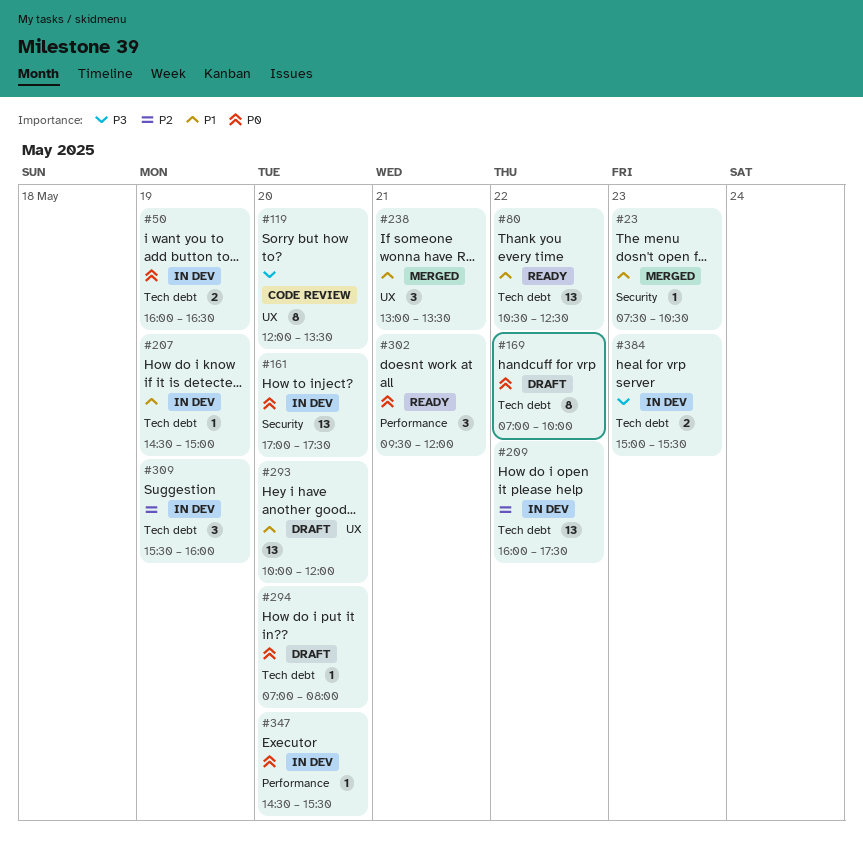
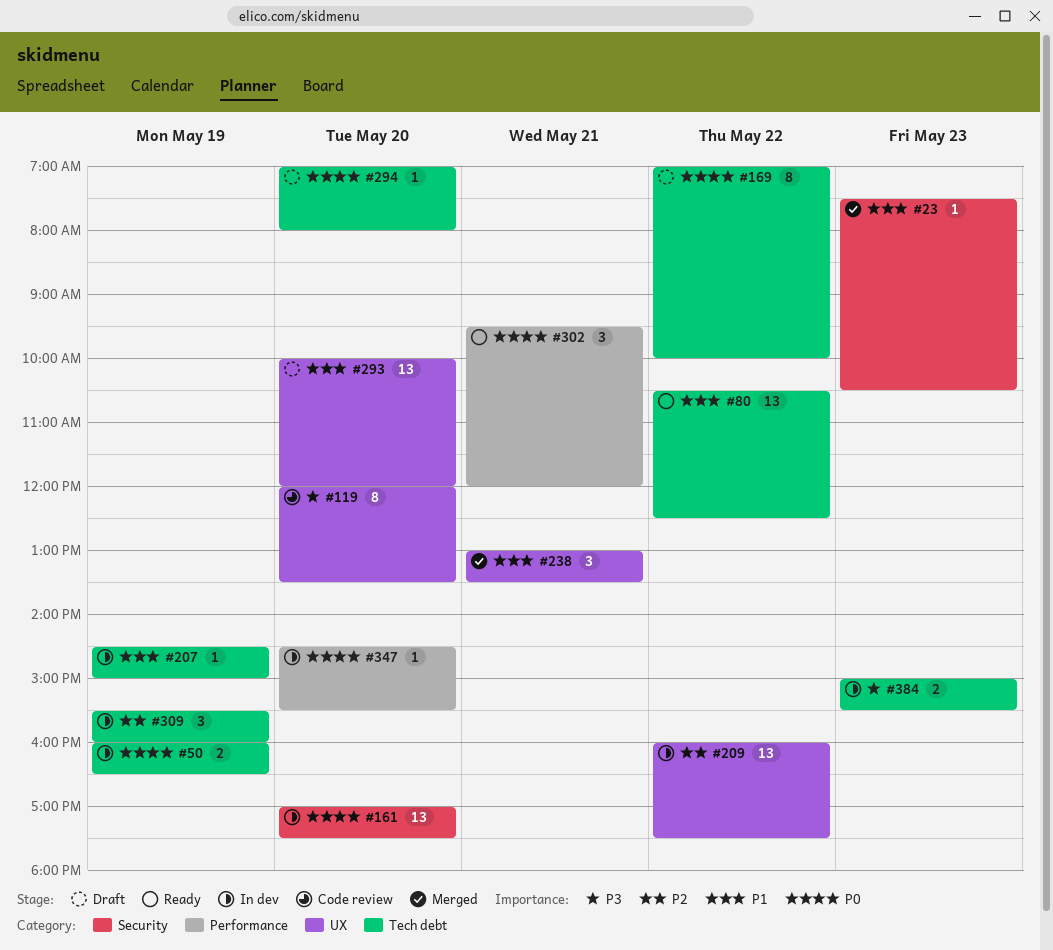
#209, label: Tech debt -> UX

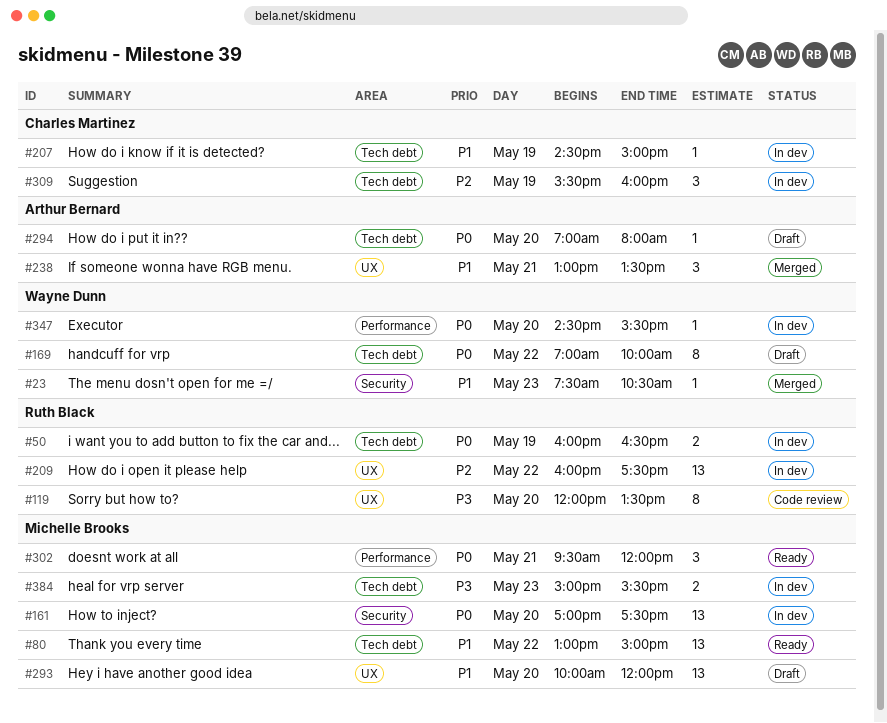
#80, begins: 10:30 -> 13:00
#80, ends: 12:30 -> 15:00

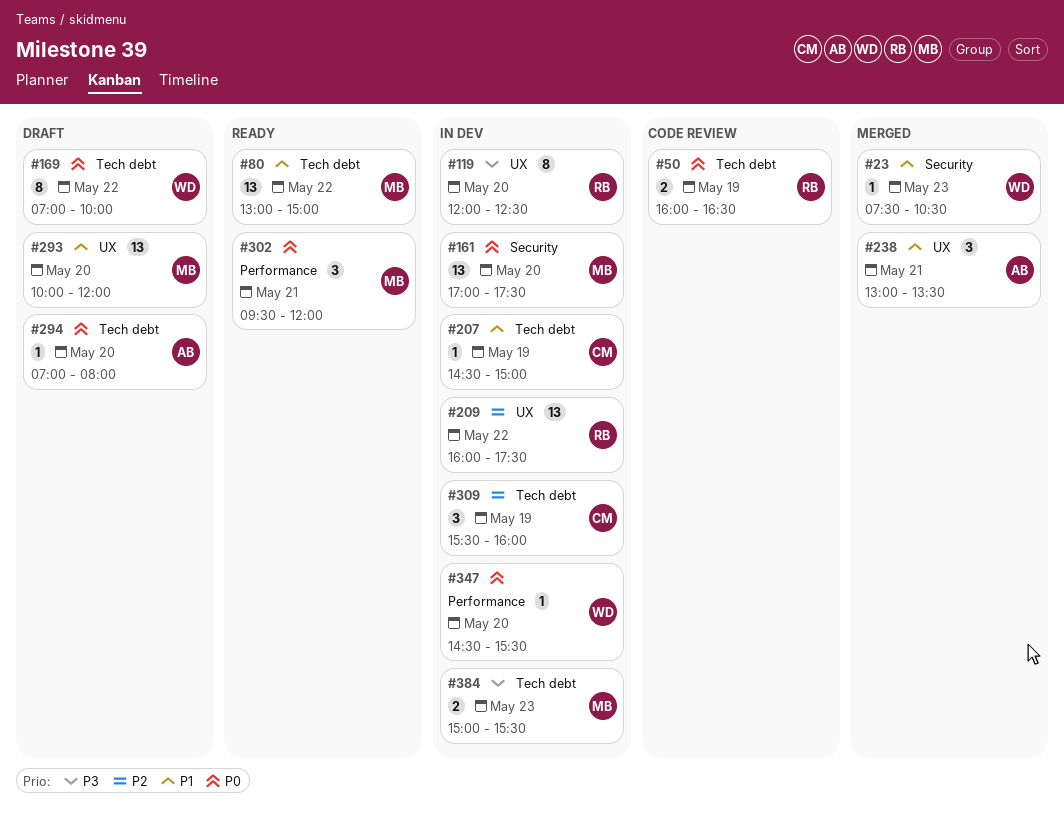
#50, status: In dev -> Code review
#119, status: Code review -> In dev
#119, ends: 13:30 -> 12:30

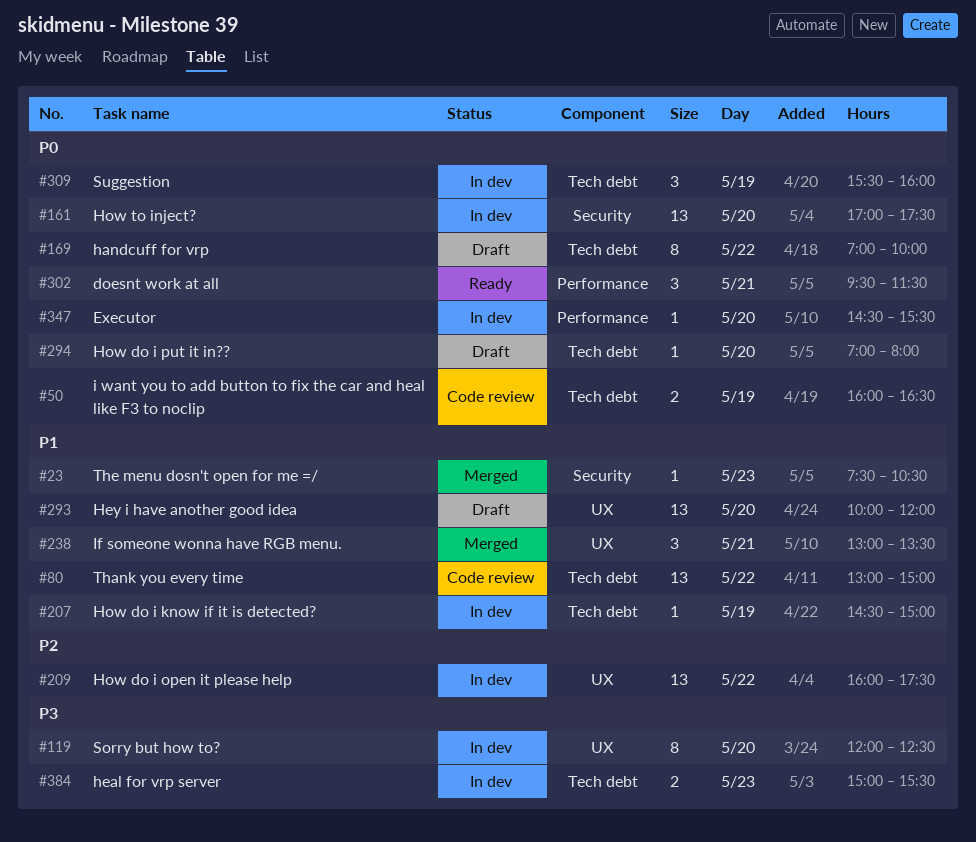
#80, status: Ready -> Code review
#302, ends: 12:00 -> 11:30
#309, priority: P2 -> P0

